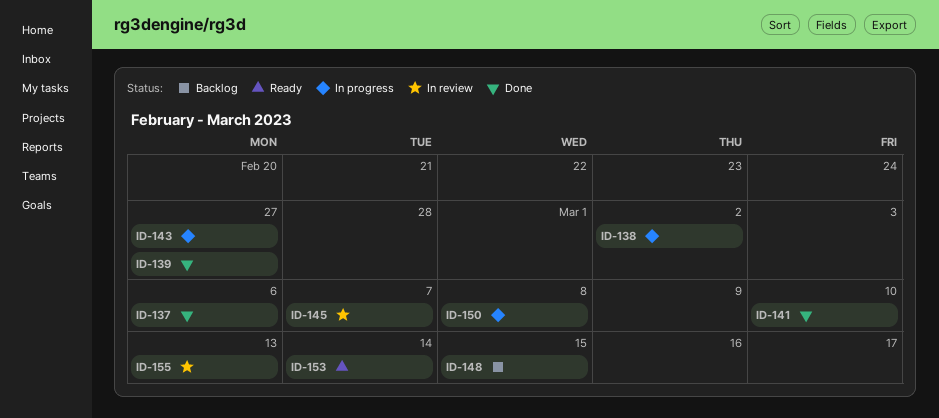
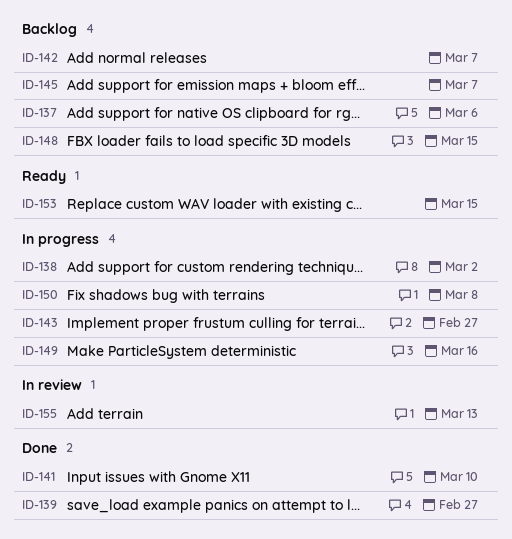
ID-137, status: Done -> Backlog
ID-142: none -> present
ID-145, status: In review -> Backlog
ID-149: none -> present
ID-153, due: Mar 14 -> Mar 15

